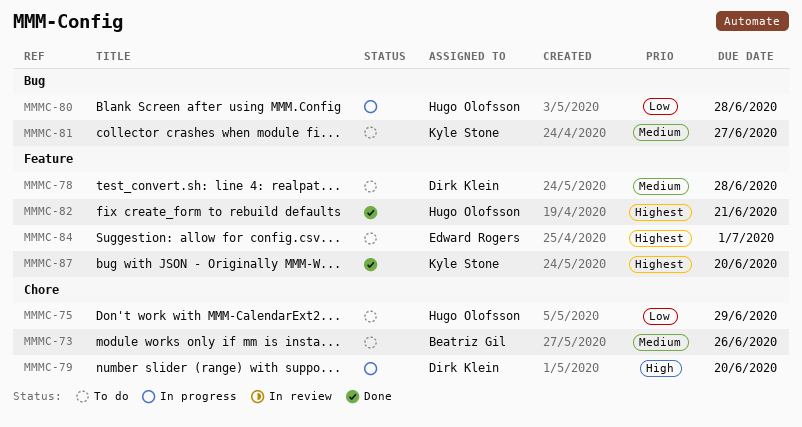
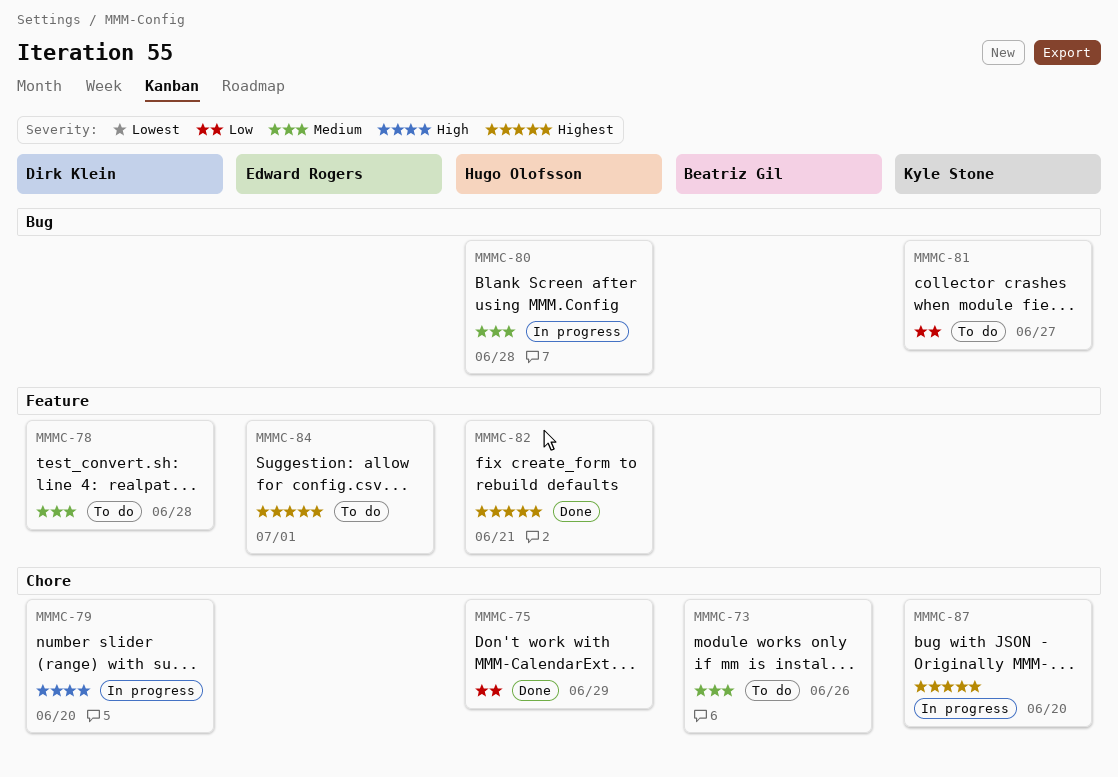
MMMC-75, status: To do -> Done
MMMC-80, priority: Low -> Medium
MMMC-81, priority: Medium -> Low
MMMC-87, status: Done -> In progress
MMMC-87, label: Feature -> Chore

